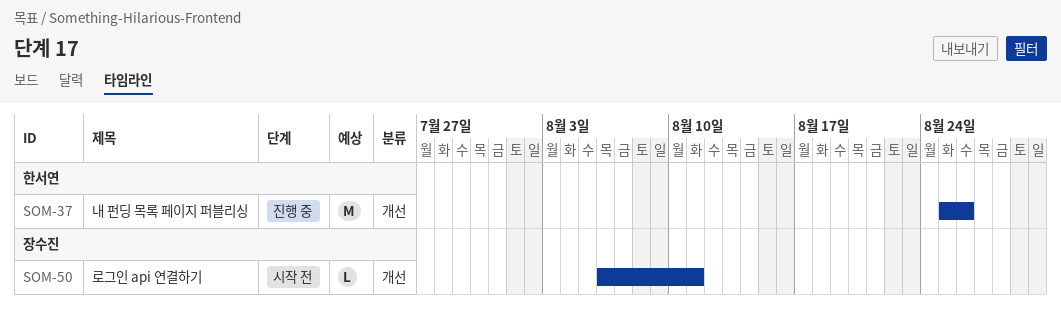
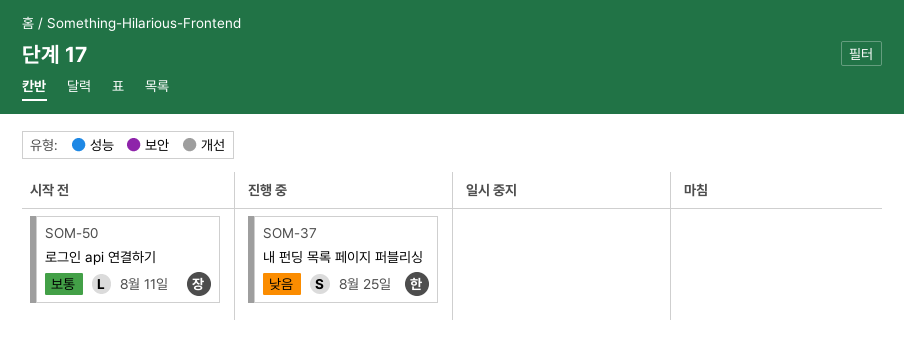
SOM-37, estimate: M -> S
SOM-37, due: Aug 26 -> Aug 25

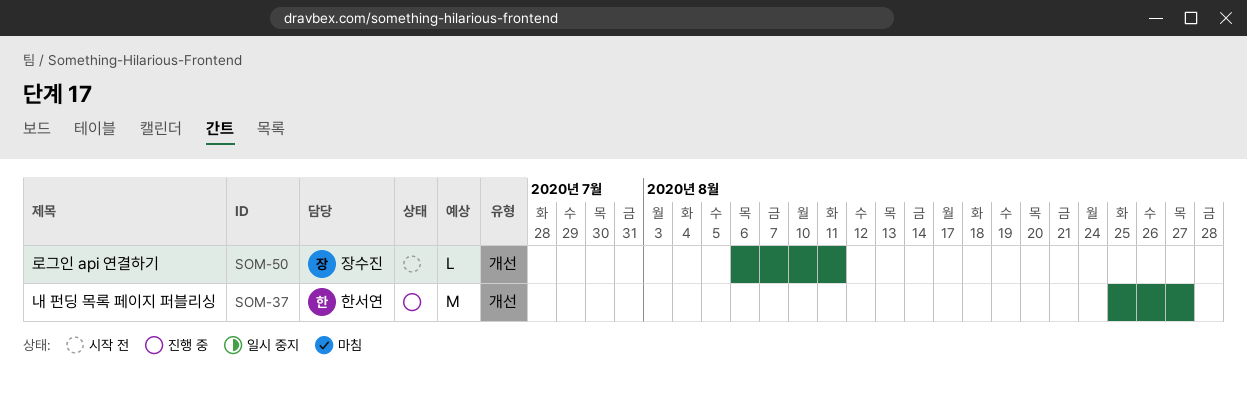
SOM-37, estimate: S -> M
SOM-37, due: Aug 25 -> Aug 27

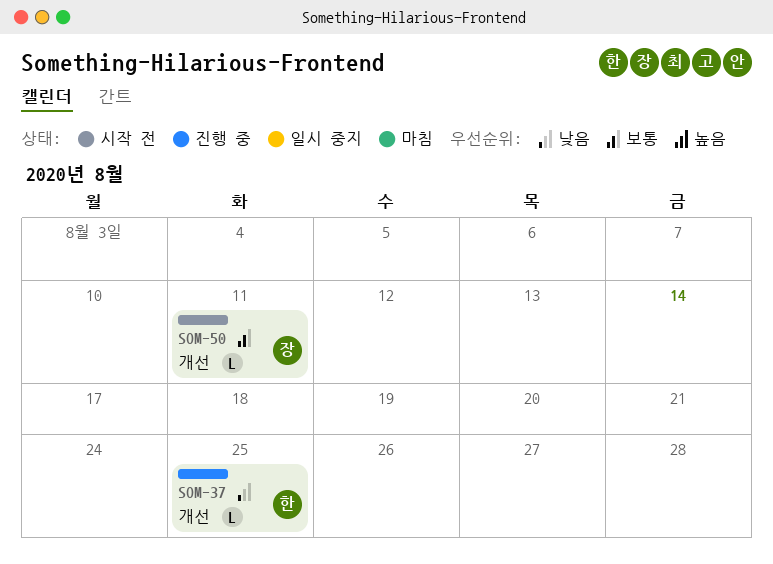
SOM-37, estimate: M -> L
SOM-37, due: Aug 27 -> Aug 25

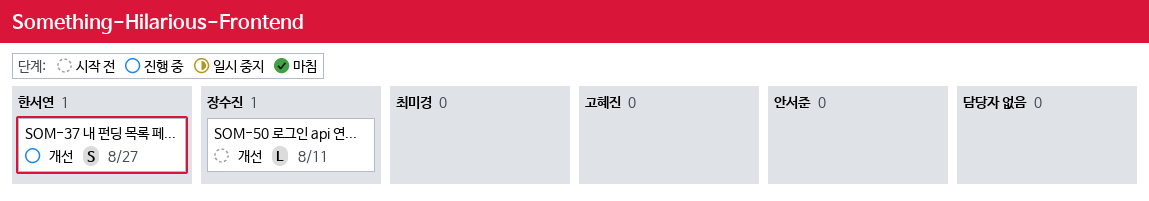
SOM-37, estimate: L -> S
SOM-37, due: Aug 25 -> Aug 27

